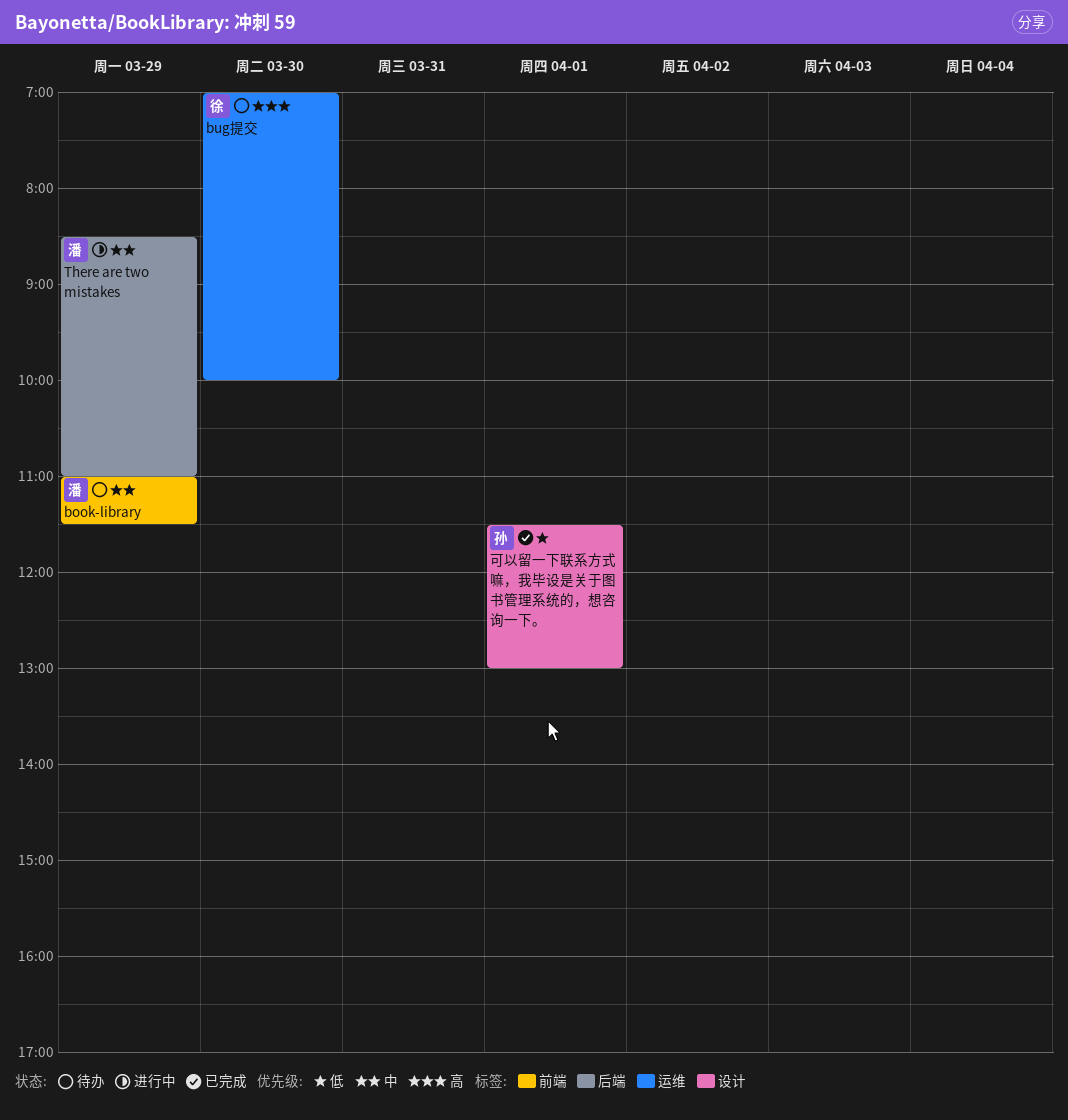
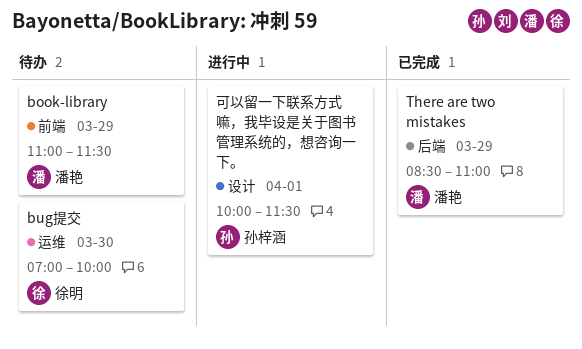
There are two mistakes, status: 进行中 -> 已完成
可以留一下联系方式嘛，我毕设是关于图书管理系统的，想咨询一下。, status: 已完成 -> 进行中
可以留一下联系方式嘛，我毕设是关于图书管理系统的，想咨询一下。, begins: 11:30 -> 10:00
可以留一下联系方式嘛，我毕设是关于图书管理系统的，想咨询一下。, ends: 13:00 -> 11:30

